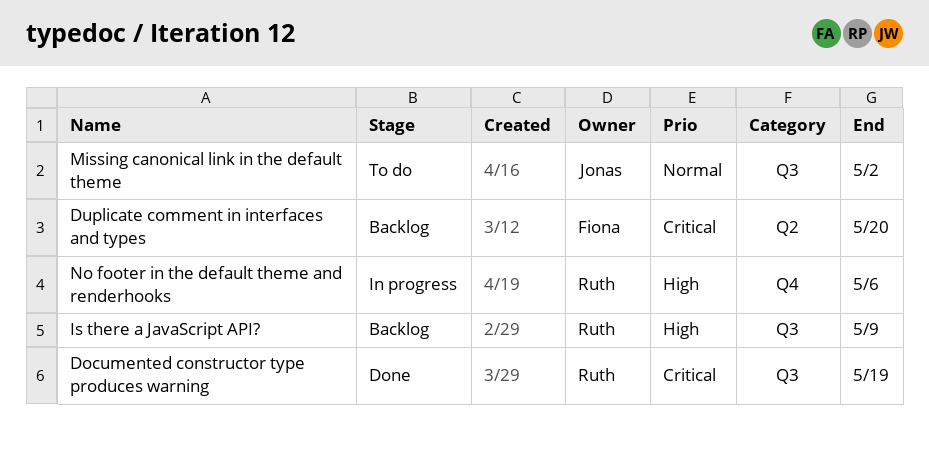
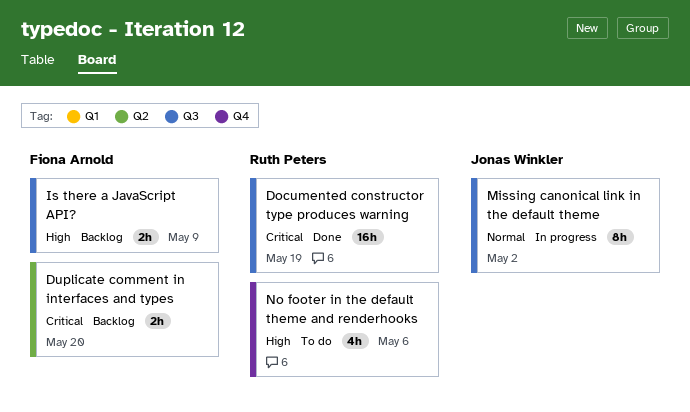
Is there a JavaScript API?, owner: Ruth Peters -> Fiona Arnold
Missing canonical link in the default theme, status: To do -> In progress
No footer in the default theme and renderhooks, status: In progress -> To do

